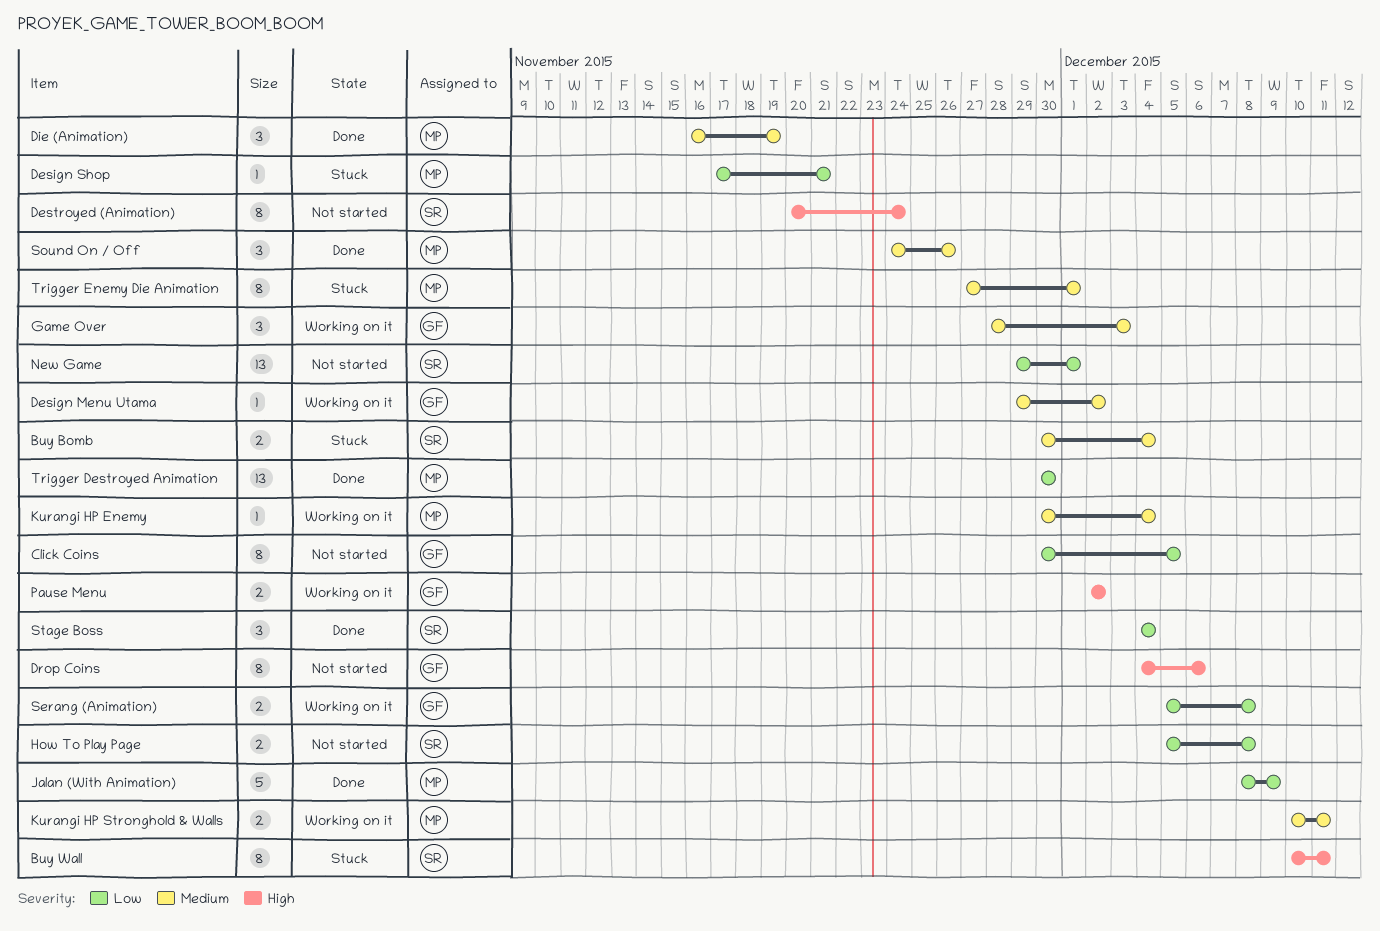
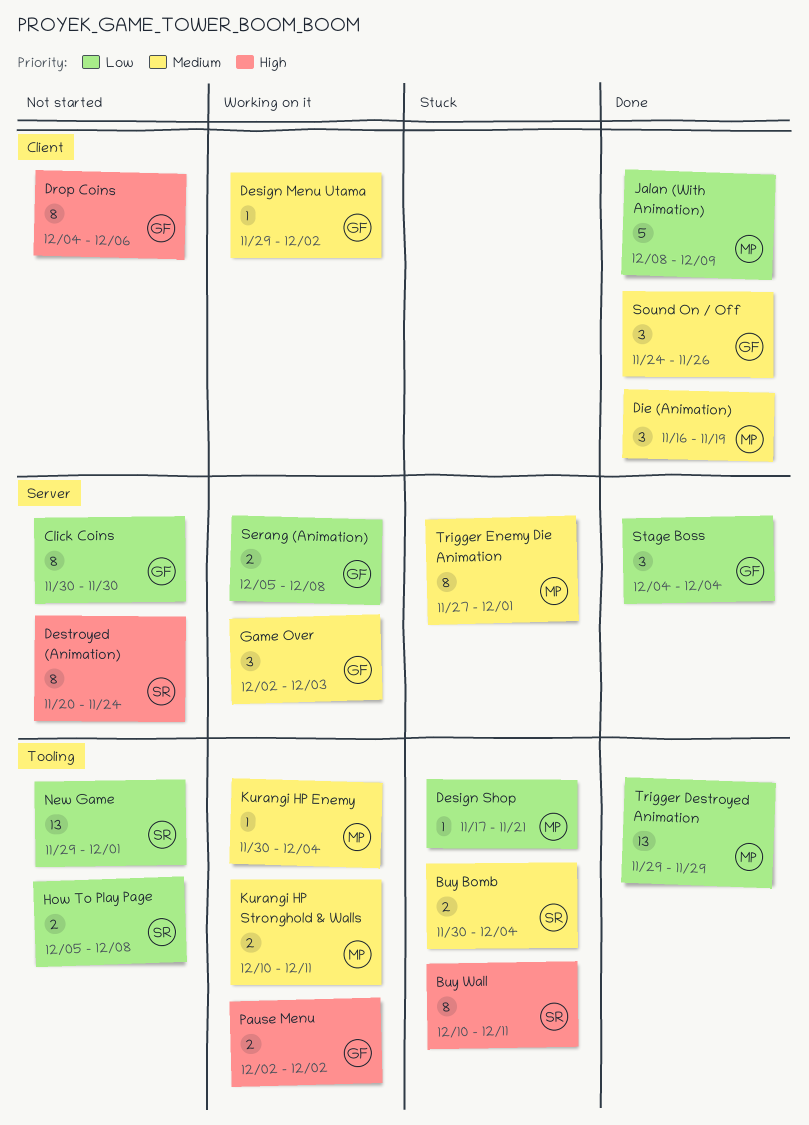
Click Coins, due: Dec 5 -> Nov 30
Game Over, start: Nov 28 -> Dec 2
Sound On / Off, owner: MP -> GF
Stage Boss, owner: SR -> GF
Trigger Destroyed Animation, start: Nov 30 -> Nov 29
Trigger Destroyed Animation, due: Nov 30 -> Nov 29

